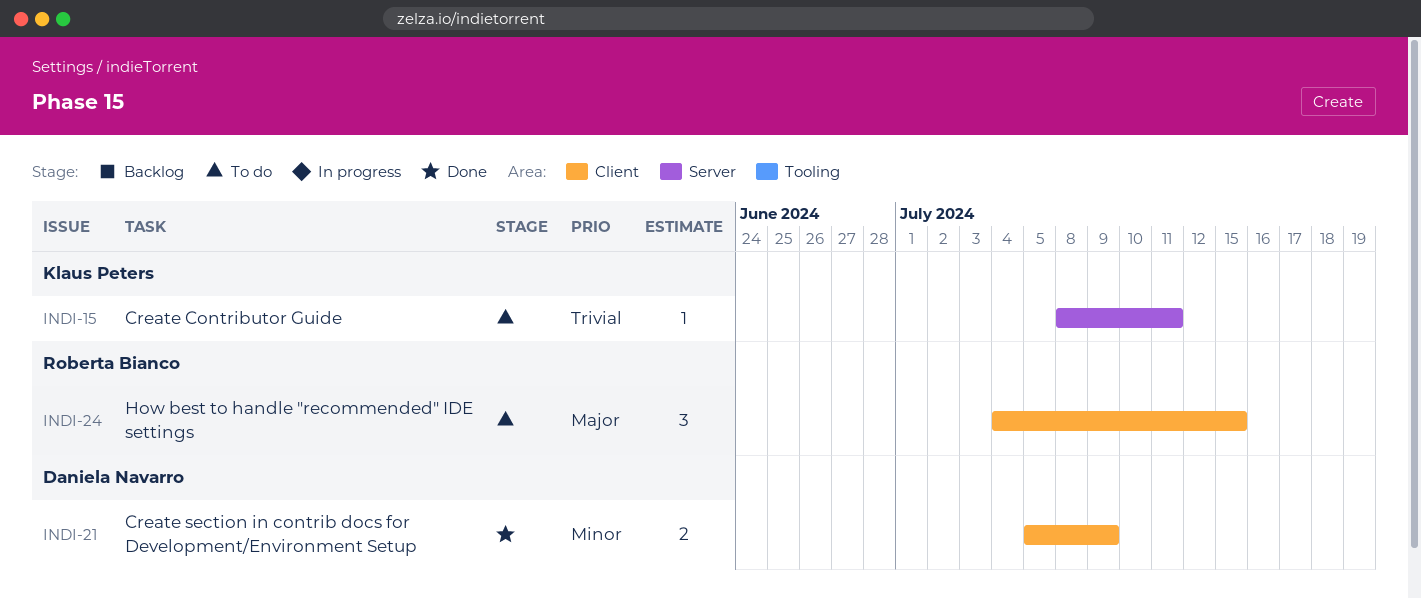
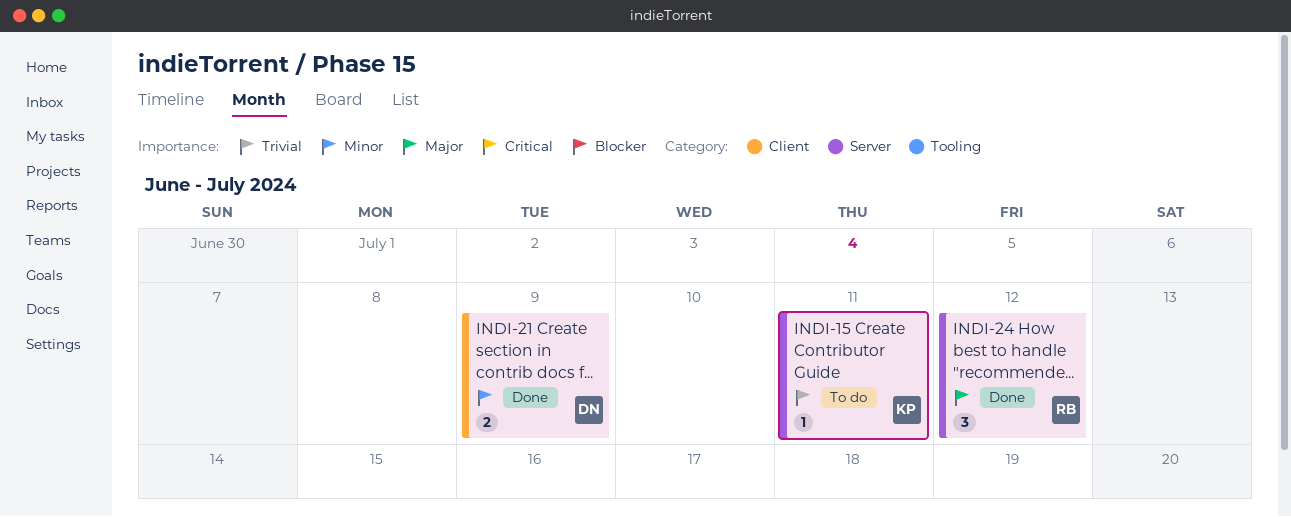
INDI-24, status: To do -> Done
INDI-24, label: Client -> Server
INDI-24, due: Jul 15 -> Jul 12

